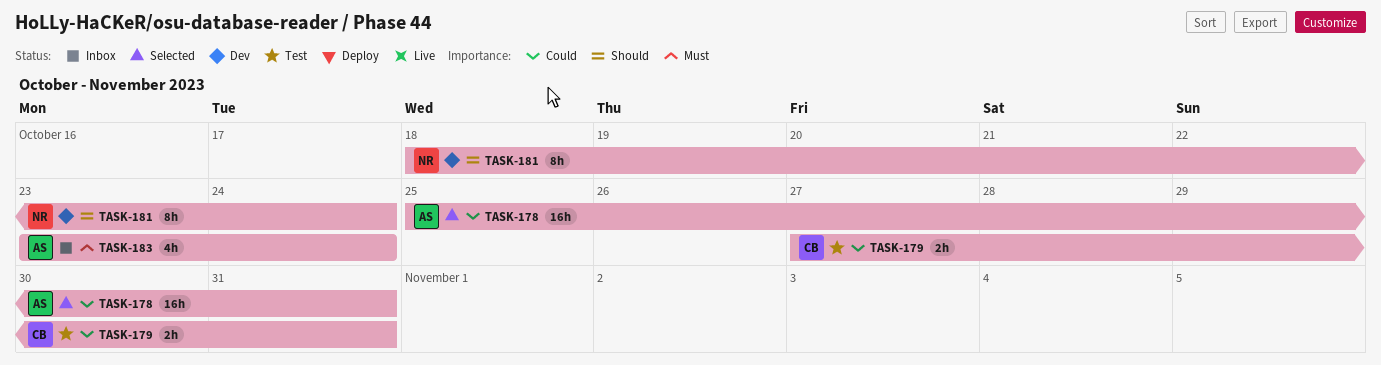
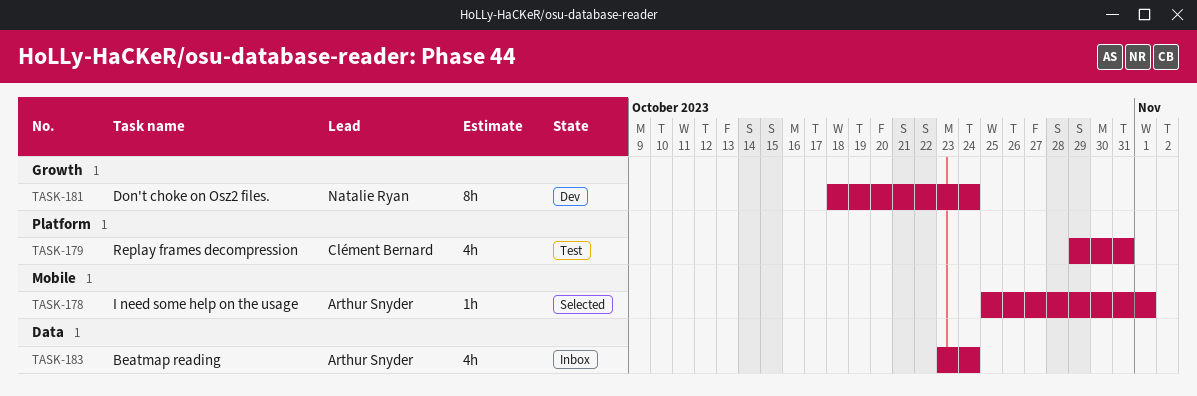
TASK-178, estimate: 16h -> 1h
TASK-178, due: Oct 31 -> Nov 1
TASK-179, estimate: 2h -> 4h
TASK-179, start: Oct 27 -> Oct 29

